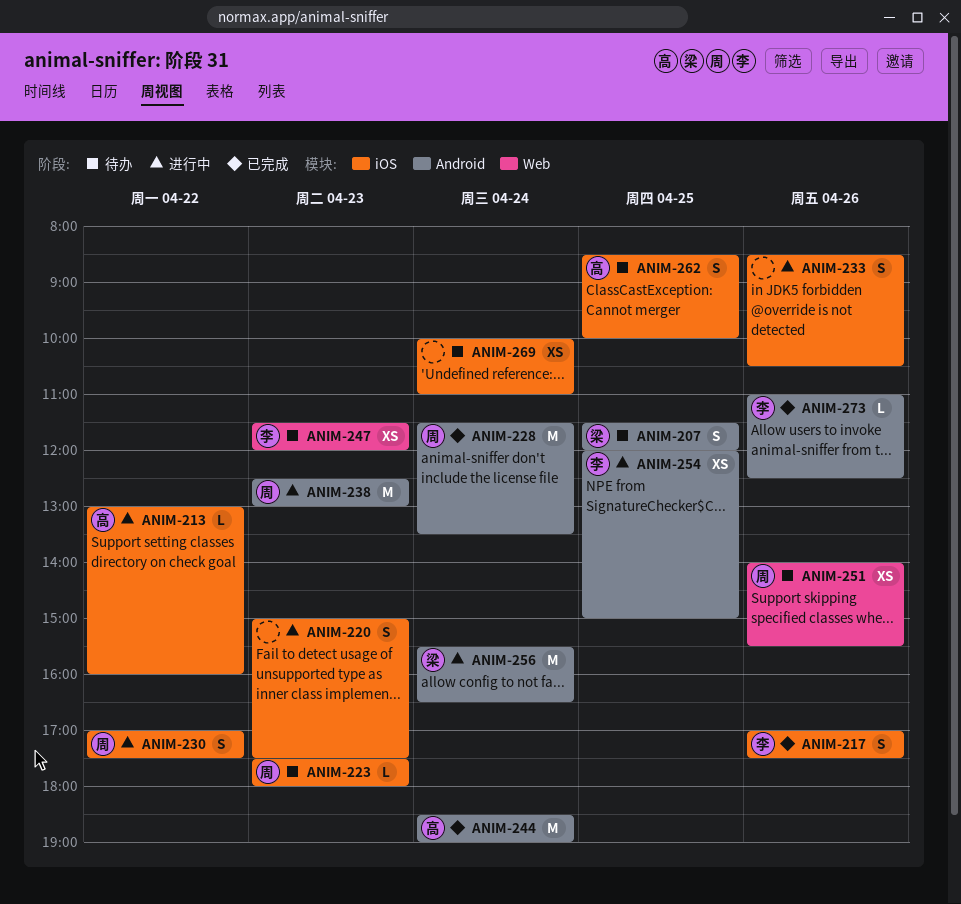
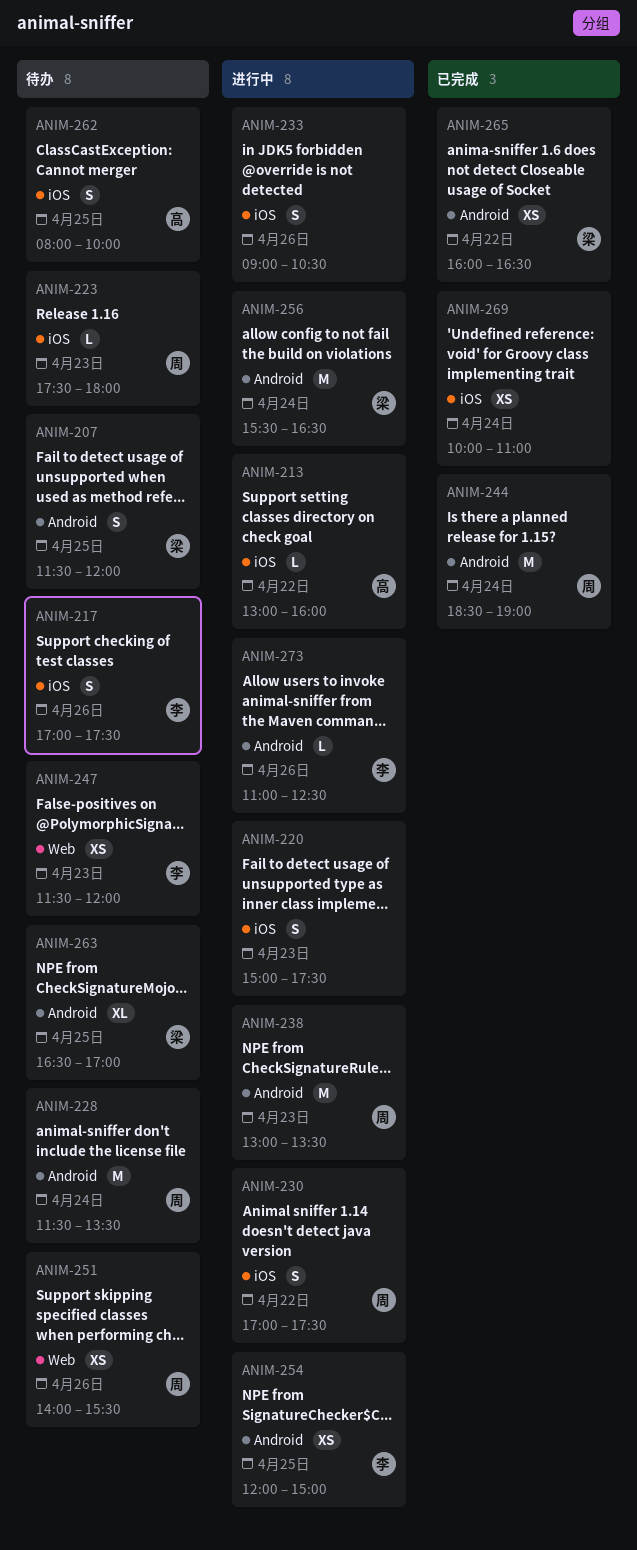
ANIM-217, status: 已完成 -> 待办
ANIM-228, status: 已完成 -> 待办
ANIM-233, begins: 08:30 -> 09:00
ANIM-238, begins: 12:30 -> 13:00
ANIM-238, ends: 13:00 -> 13:30
ANIM-244, owner: 高 -> 周
ANIM-262, begins: 08:30 -> 08:00
ANIM-263: none -> present
ANIM-265: none -> present
ANIM-269, status: 待办 -> 已完成
ANIM-273, status: 已完成 -> 进行中

